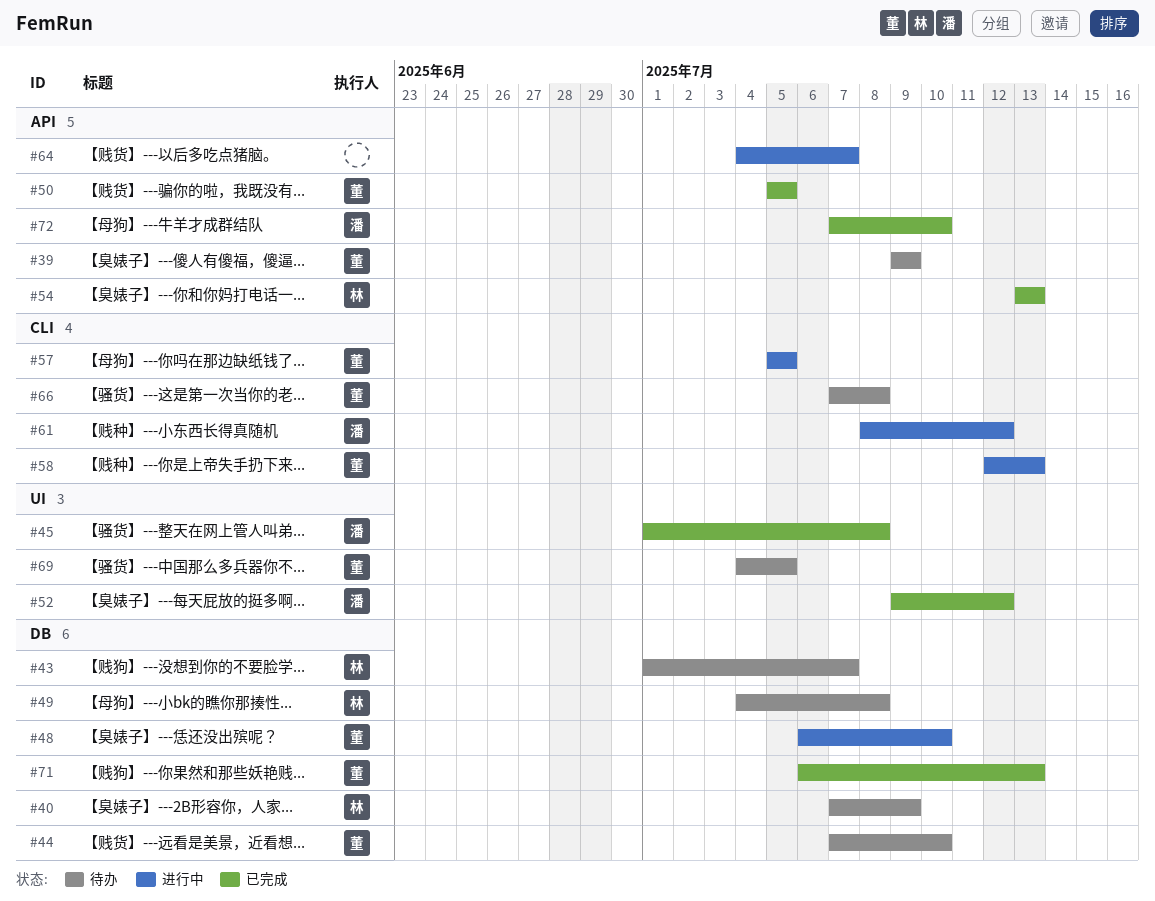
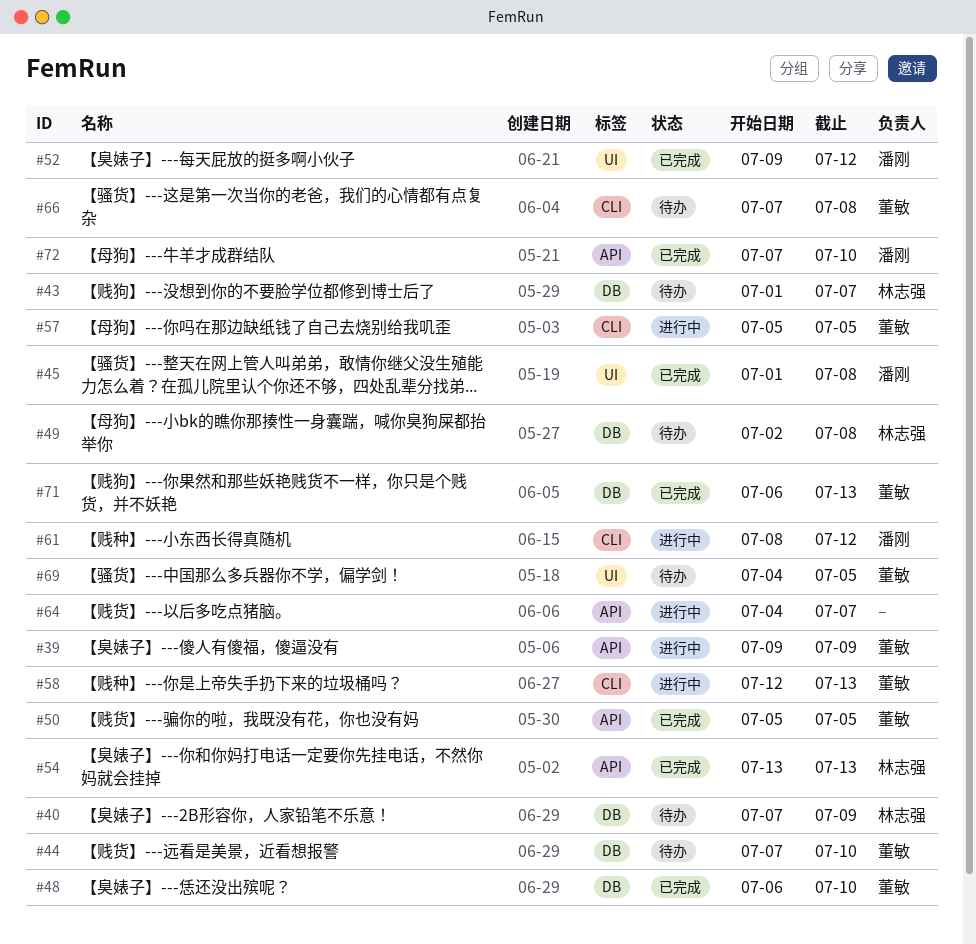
#39, status: 待办 -> 进行中
#48, status: 进行中 -> 已完成
#49, start: Jul 4 -> Jul 2

